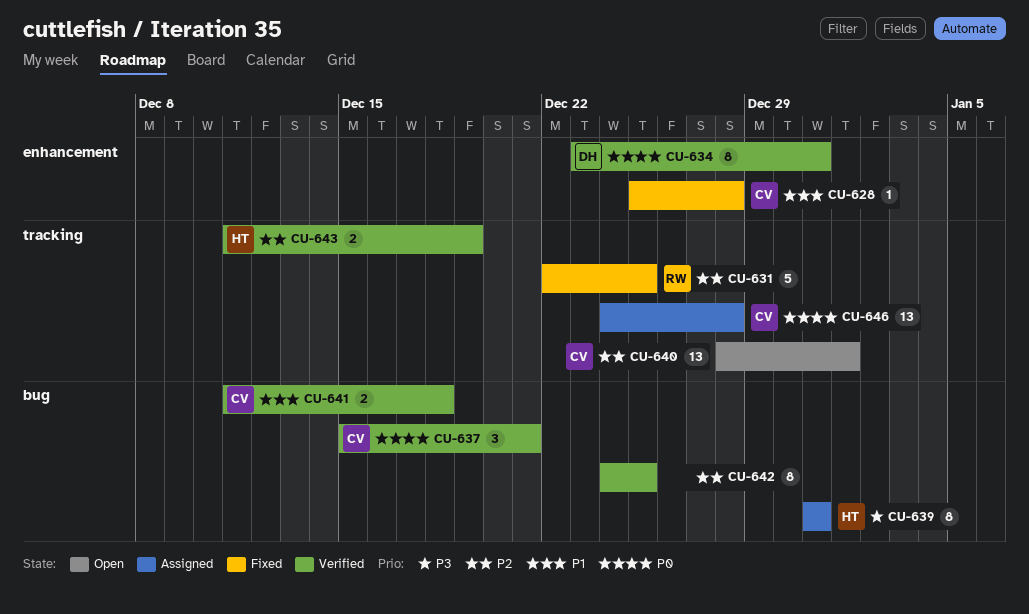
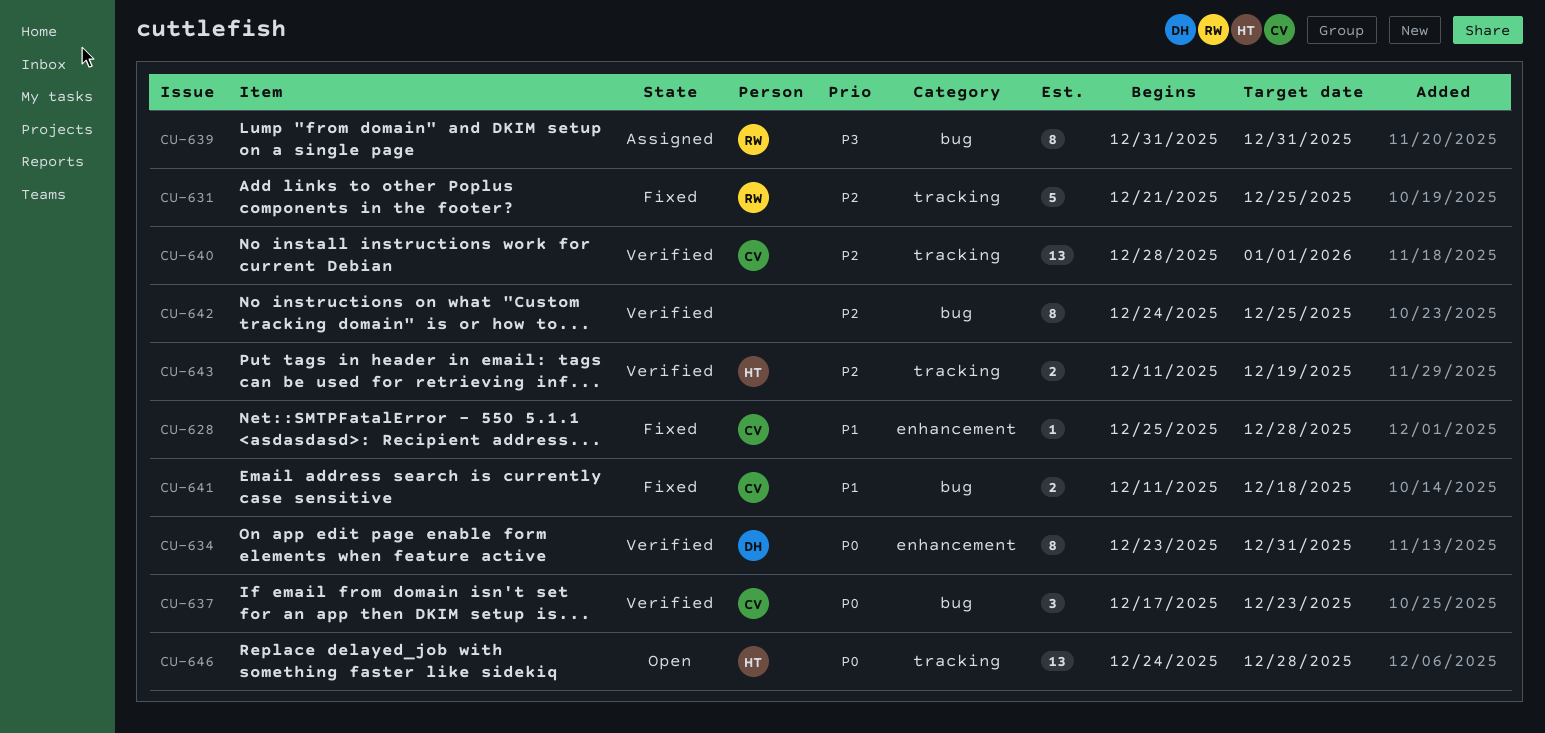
CU-631, start: Dec 22 -> Dec 21
CU-637, start: Dec 15 -> Dec 17
CU-637, due: Dec 21 -> Dec 23
CU-639, owner: HT -> RW
CU-640, status: Open -> Verified
CU-641, status: Verified -> Fixed
CU-646, status: Assigned -> Open
CU-646, owner: CV -> HT

